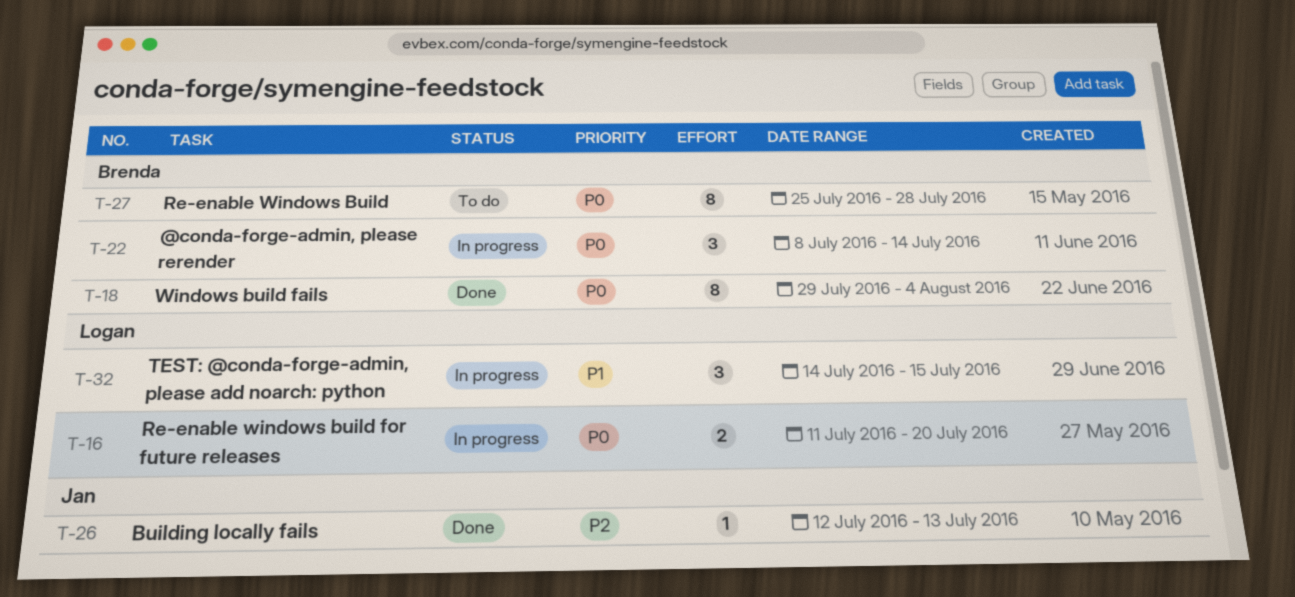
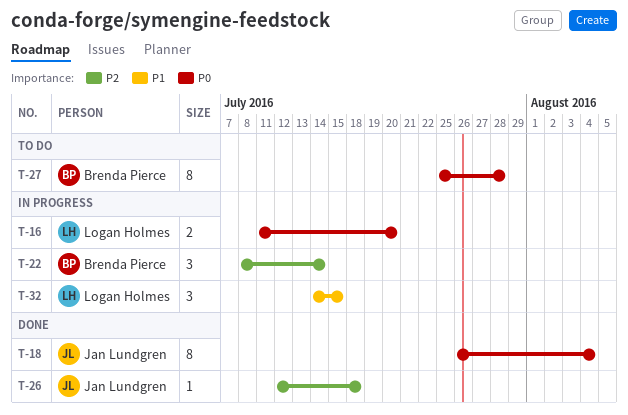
T-18, owner: Brenda Pierce -> Jan Lundgren
T-18, start: Jul 29 -> Jul 26
T-22, priority: P0 -> P2
T-26, due: Jul 13 -> Jul 18

